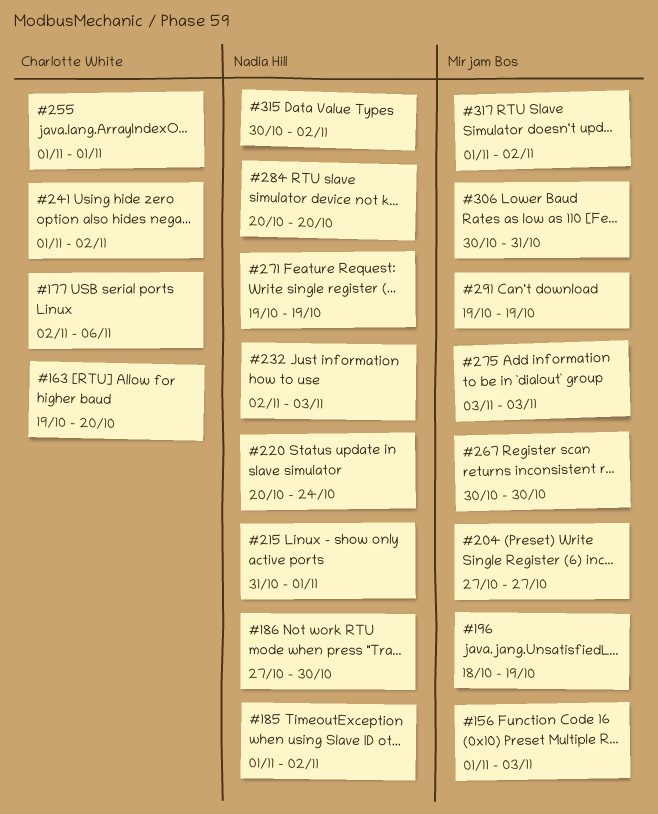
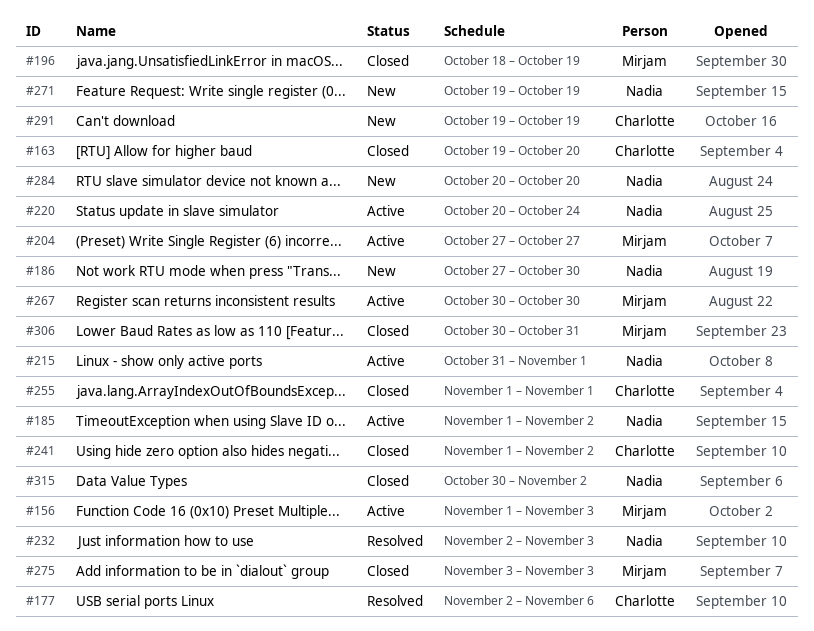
#291, owner: Mirjam Bos -> Charlotte White
#317: present -> none

